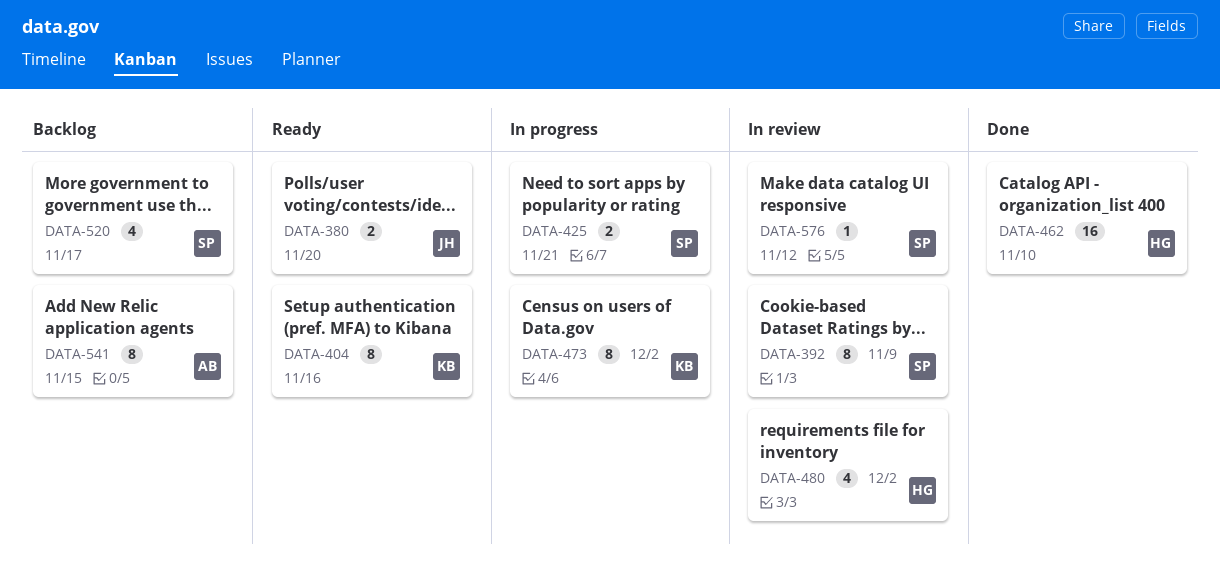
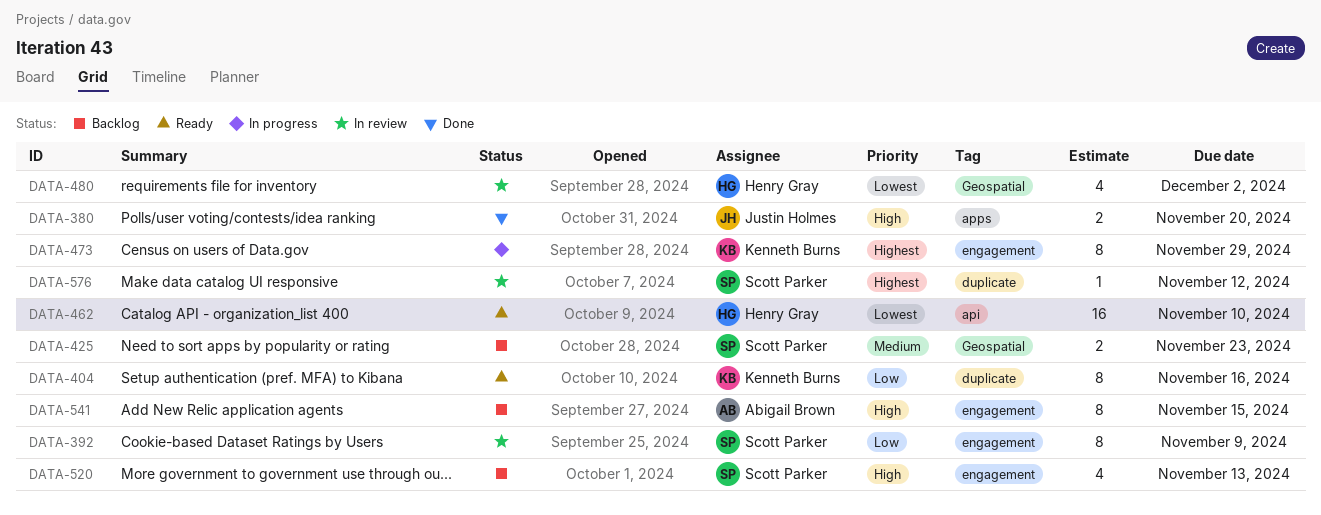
DATA-380, status: Ready -> Done
DATA-425, status: In progress -> Backlog
DATA-425, due: Nov 21 -> Nov 23
DATA-462, status: Done -> Ready
DATA-473, due: Dec 2 -> Nov 29
DATA-520, due: Nov 17 -> Nov 13

